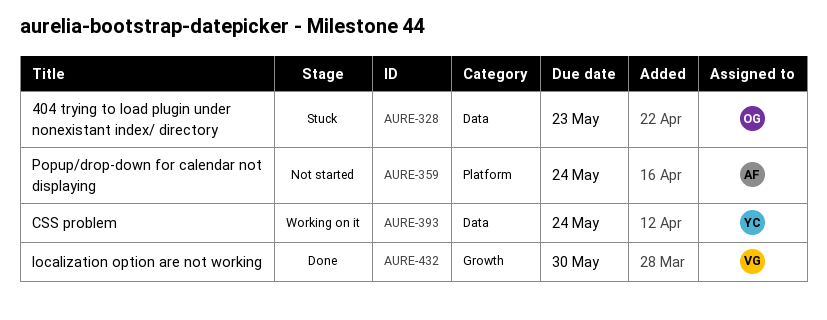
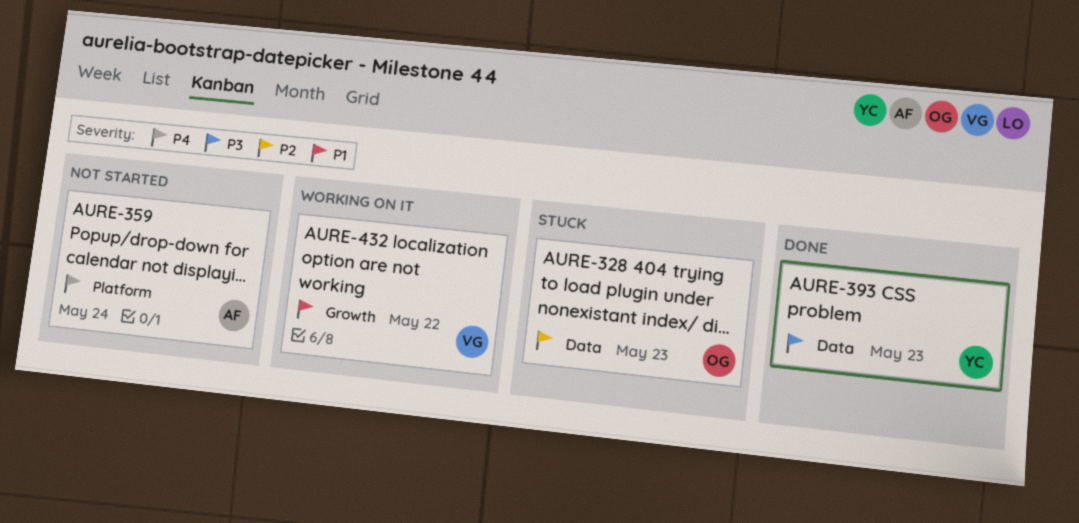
AURE-393, status: Working on it -> Done
AURE-393, due: May 24 -> May 23
AURE-432, status: Done -> Working on it
AURE-432, due: May 30 -> May 22

